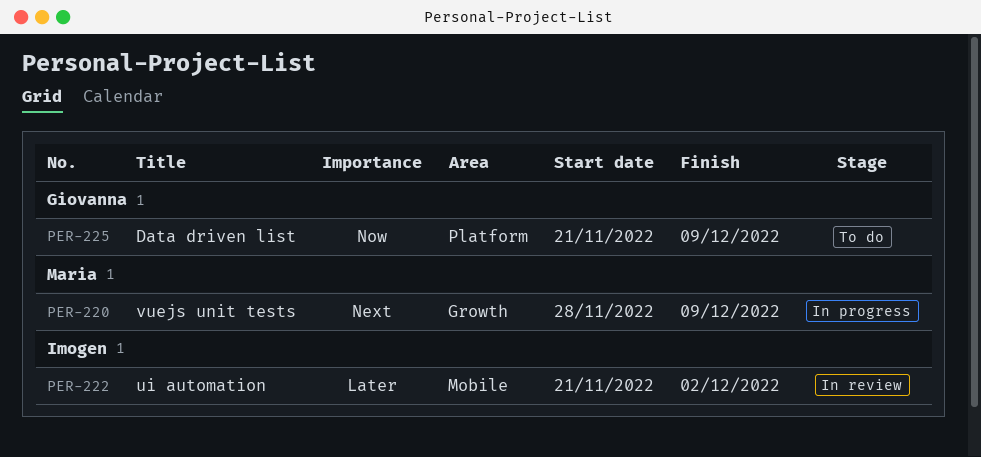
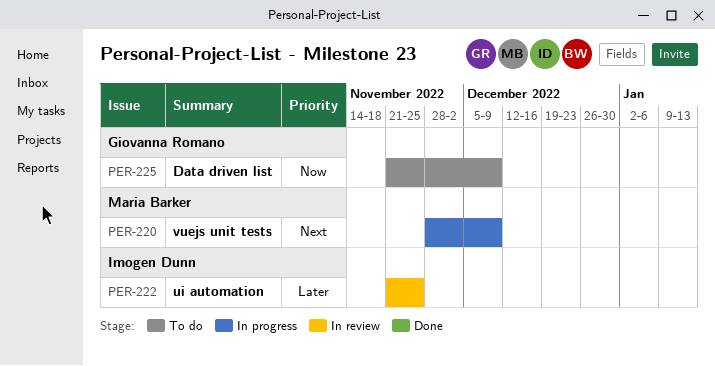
PER-222, due: Dec 2 -> Nov 25

